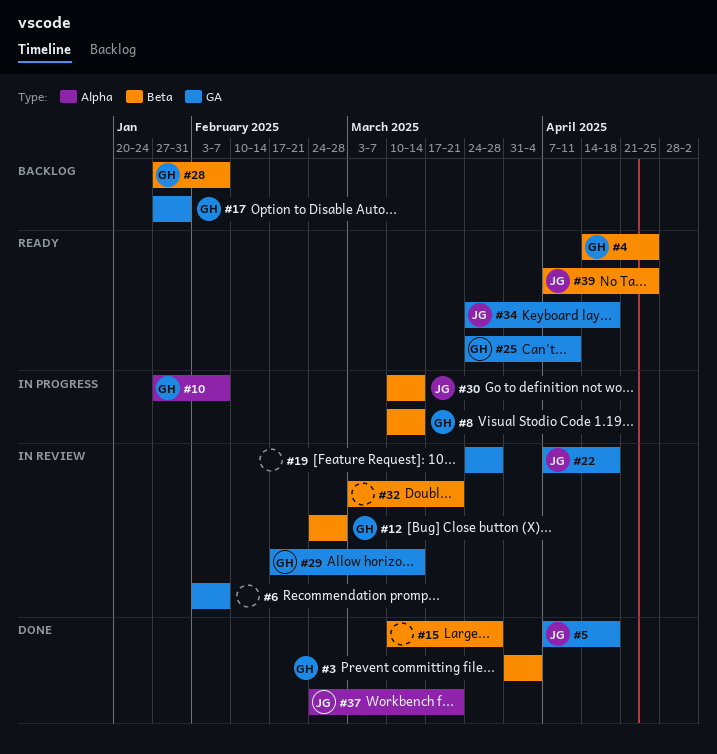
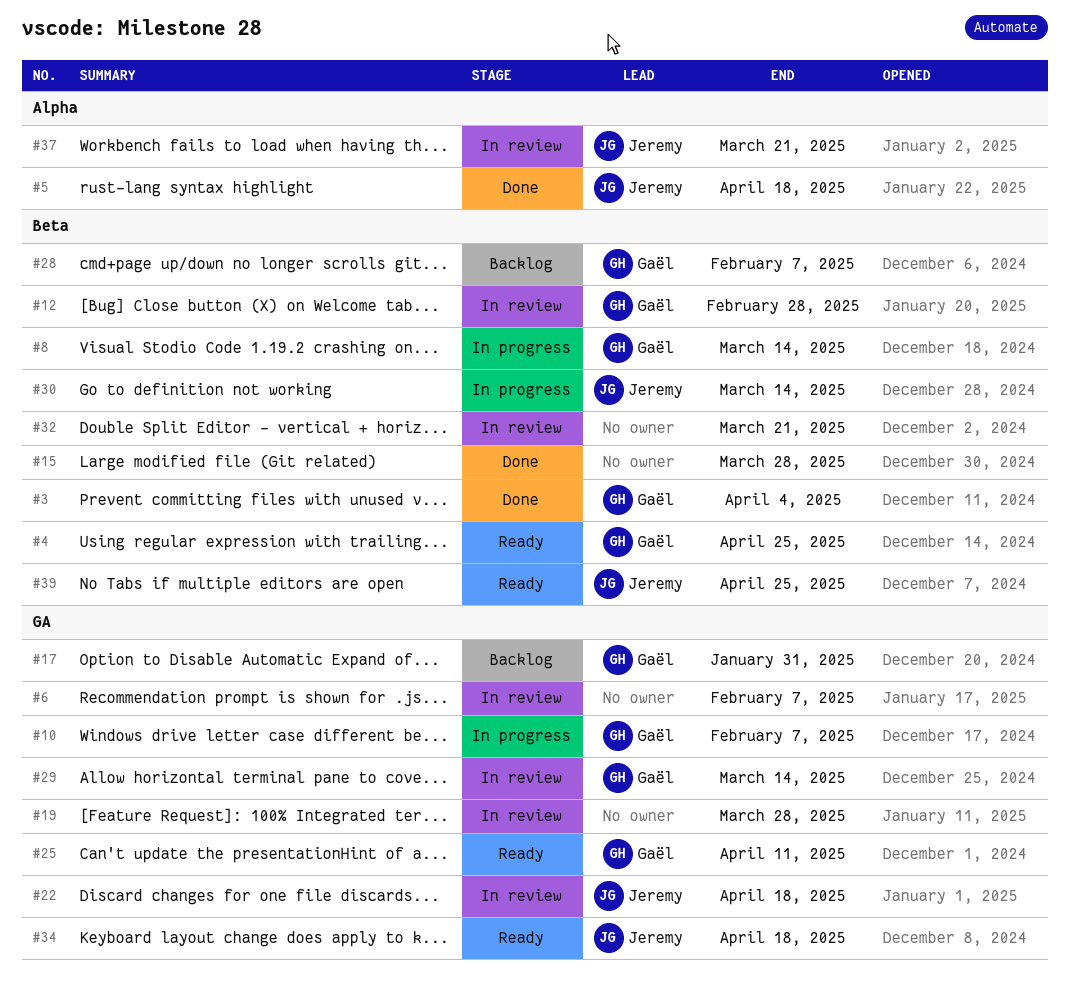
#5, label: GA -> Alpha
#10, label: Alpha -> GA
#37, status: Done -> In review

